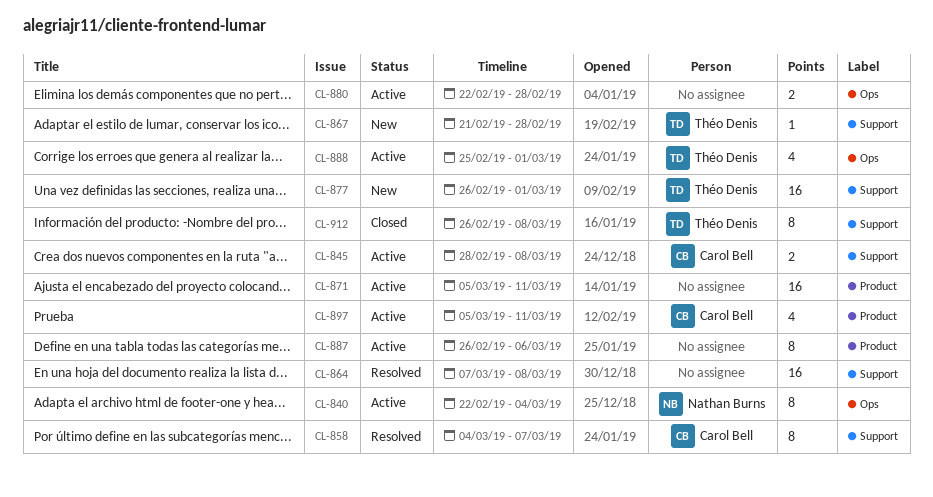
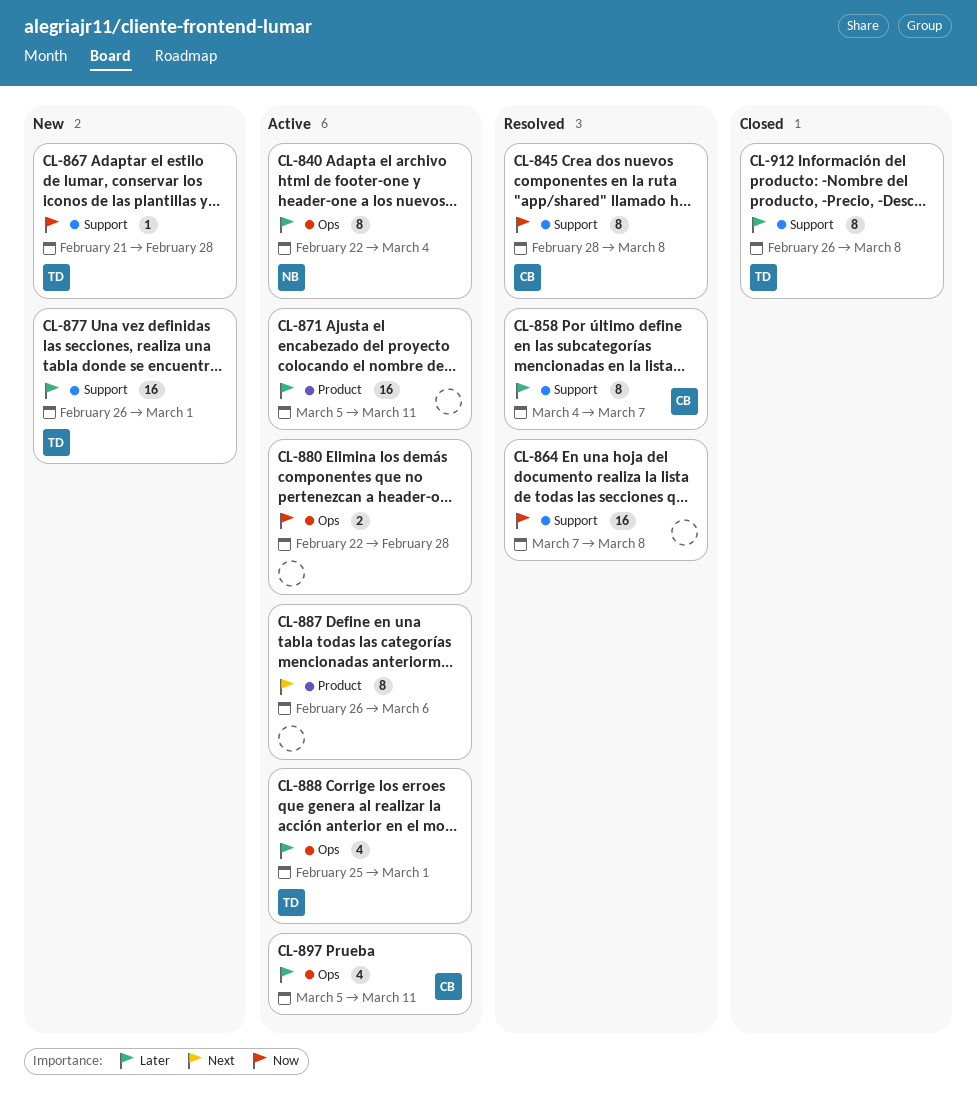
CL-845, status: Active -> Resolved
CL-845, estimate: 2 -> 8
CL-897, label: Product -> Ops

